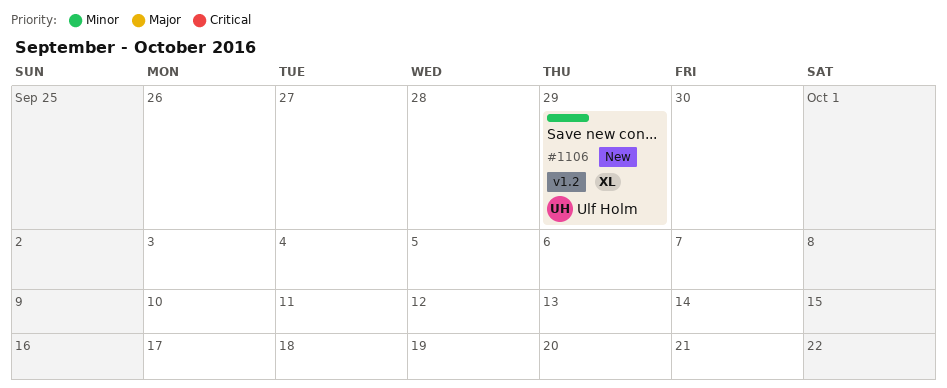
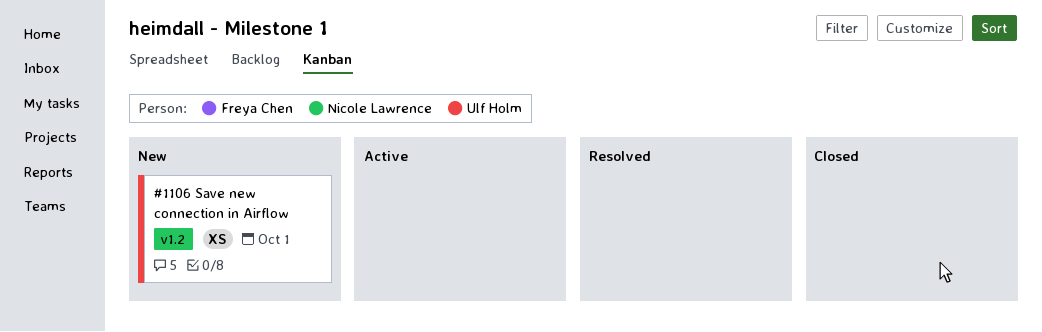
#1106, estimate: XL -> XS
#1106, due: Sep 29 -> Oct 1

